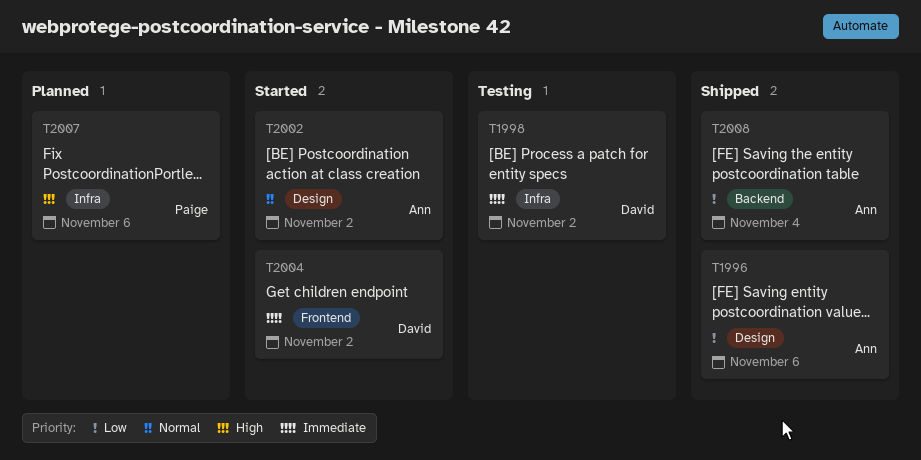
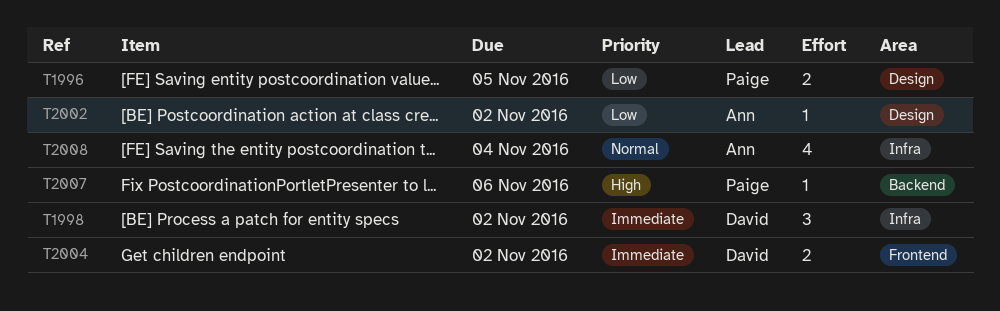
T1996, owner: Ann -> Paige
T1996, due: Nov 6 -> Nov 5
T2002, priority: Normal -> Low
T2007, label: Infra -> Backend
T2008, priority: Low -> Normal
T2008, label: Backend -> Infra

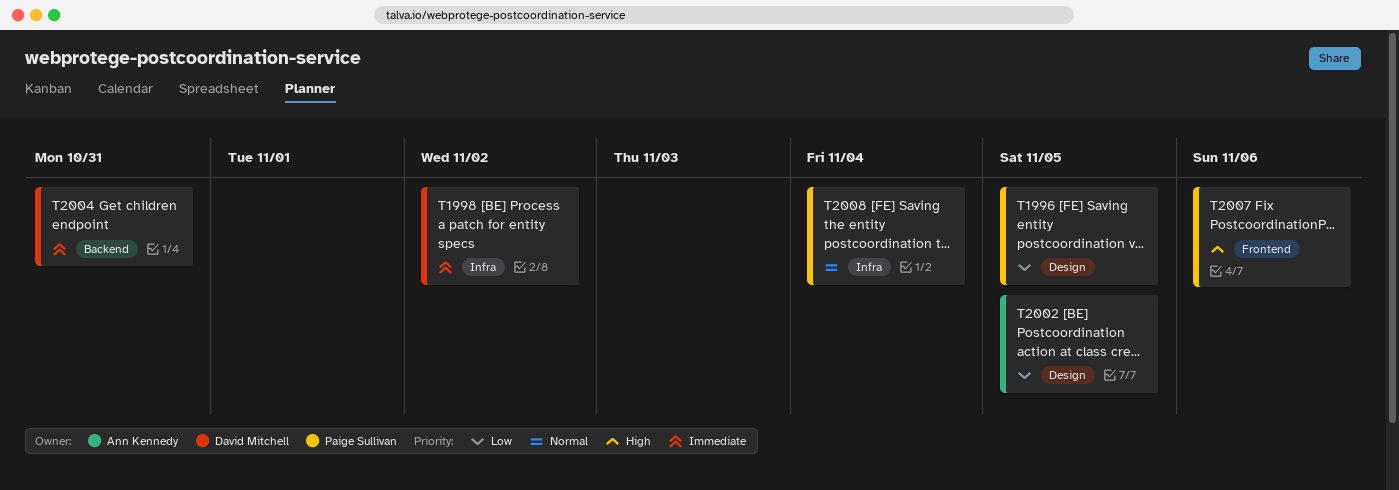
T2002, due: Nov 2 -> Nov 5
T2004, label: Frontend -> Backend
T2004, due: Nov 2 -> Oct 31
T2007, label: Backend -> Frontend
T2008, owner: Ann Kennedy -> Paige Sullivan

